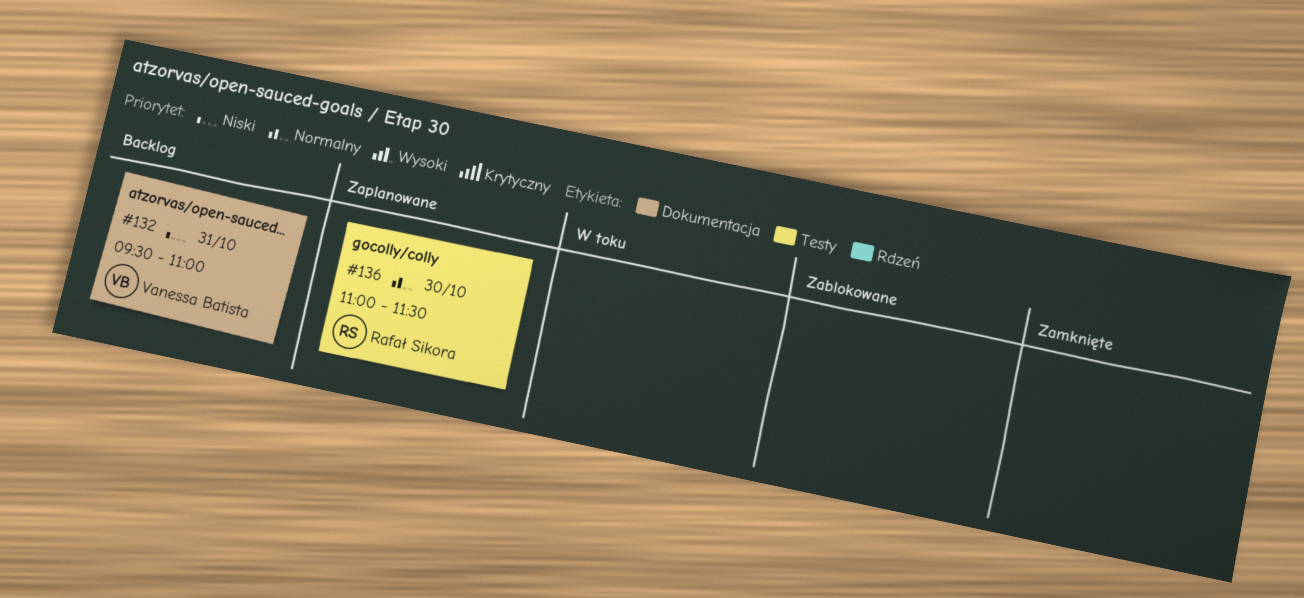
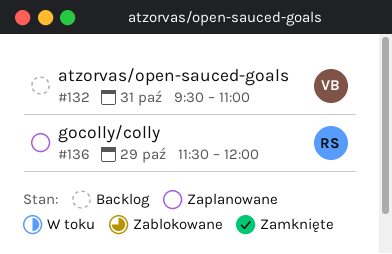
#136, day: Oct 30 -> Oct 29
#136, begins: 11:00 -> 11:30
#136, ends: 11:30 -> 12:00

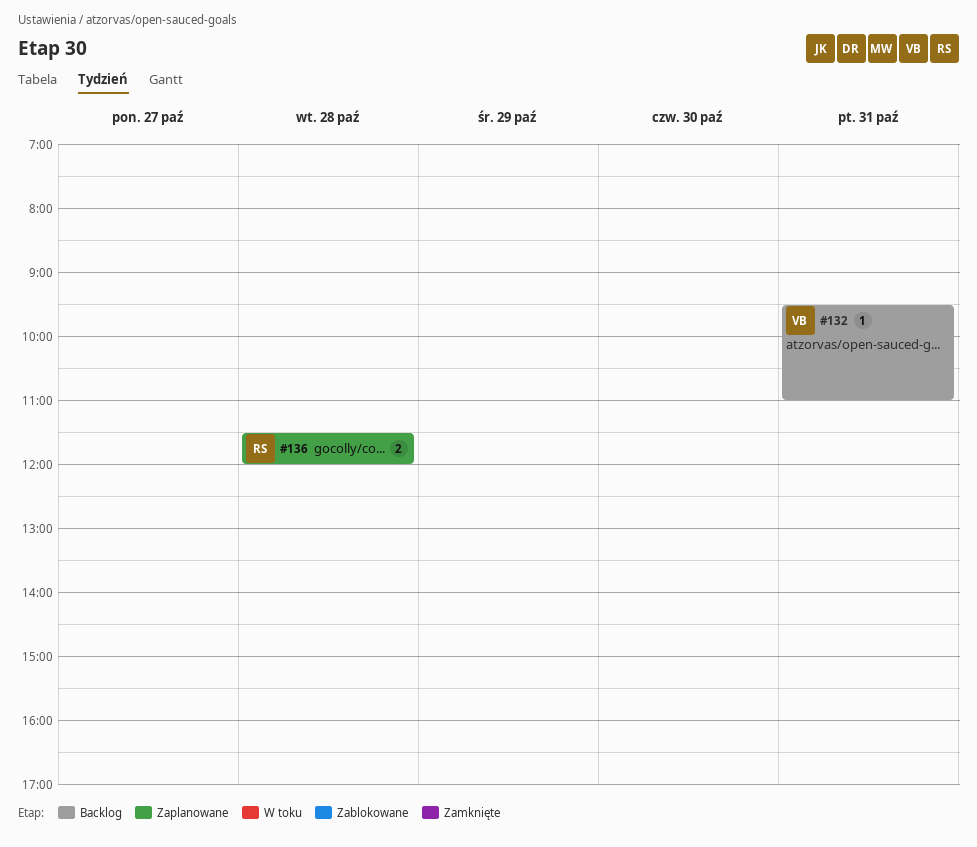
#136, day: Oct 29 -> Oct 28

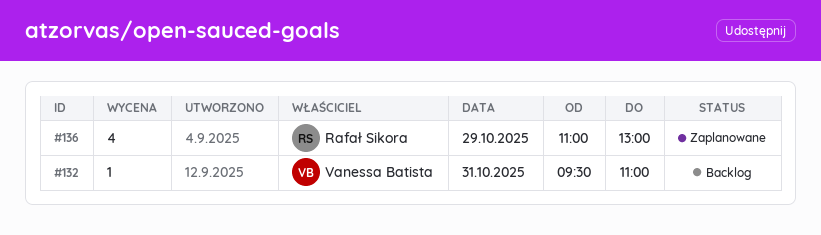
#136, estimate: 2 -> 4
#136, day: Oct 28 -> Oct 29
#136, begins: 11:30 -> 11:00
#136, ends: 12:00 -> 13:00

